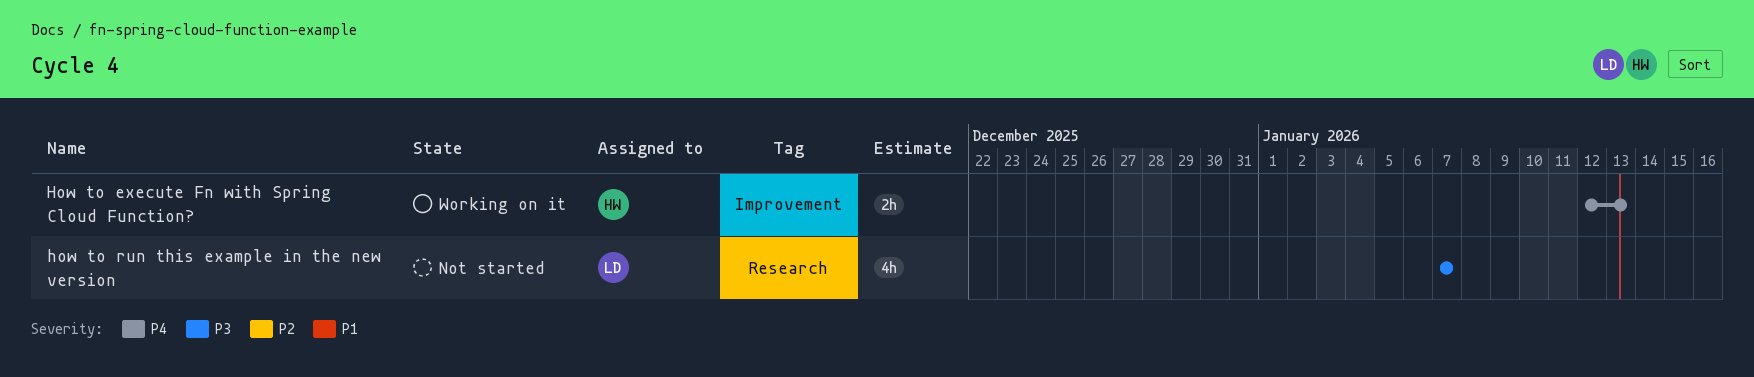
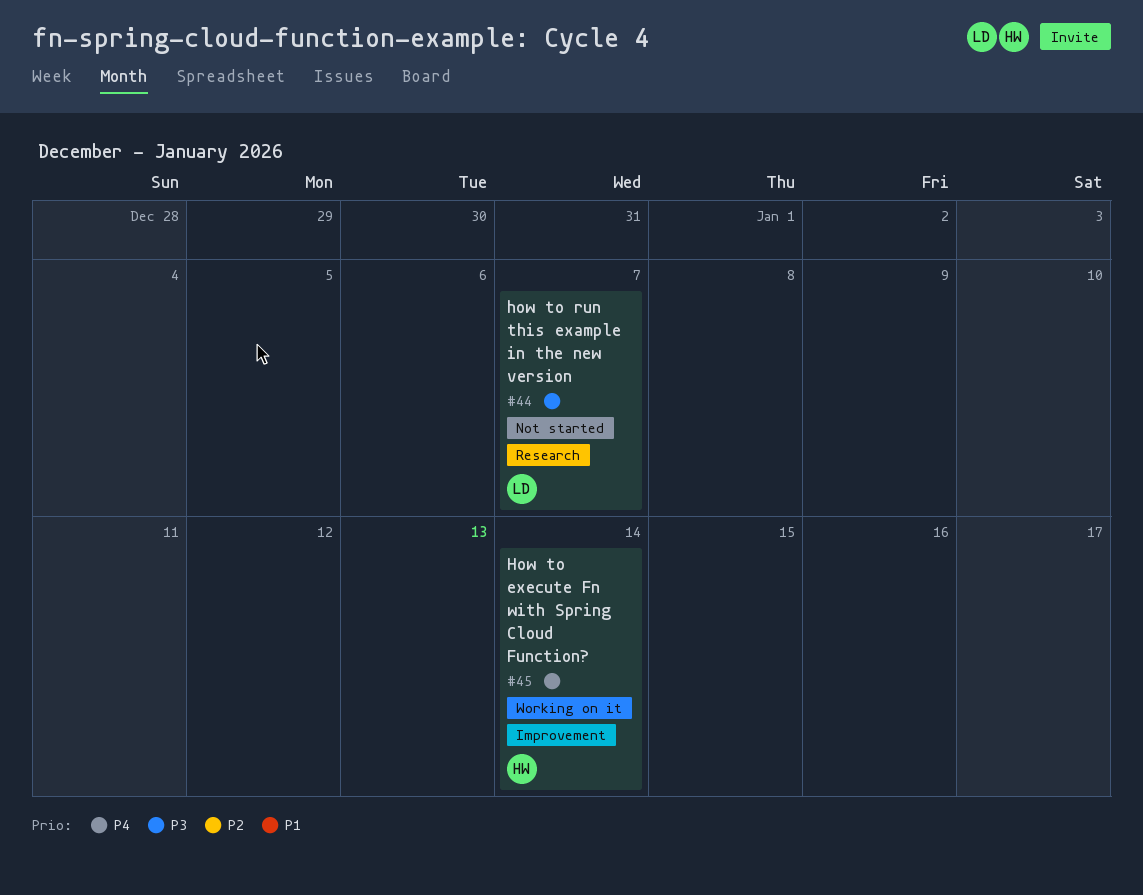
How to execute Fn with Spring Cloud Function?, due: Jan 13 -> Jan 14

